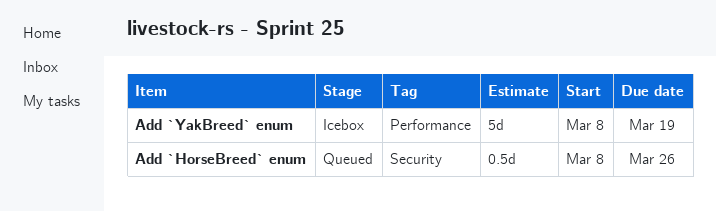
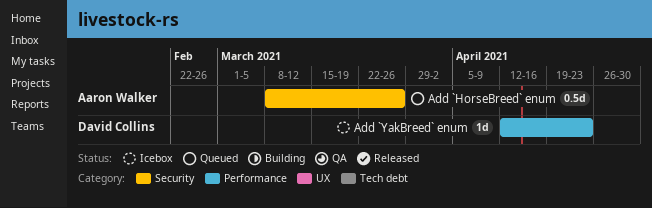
Add `YakBreed` enum, estimate: 5d -> 1d
Add `YakBreed` enum, start: Mar 8 -> Apr 12
Add `YakBreed` enum, due: Mar 19 -> Apr 23

